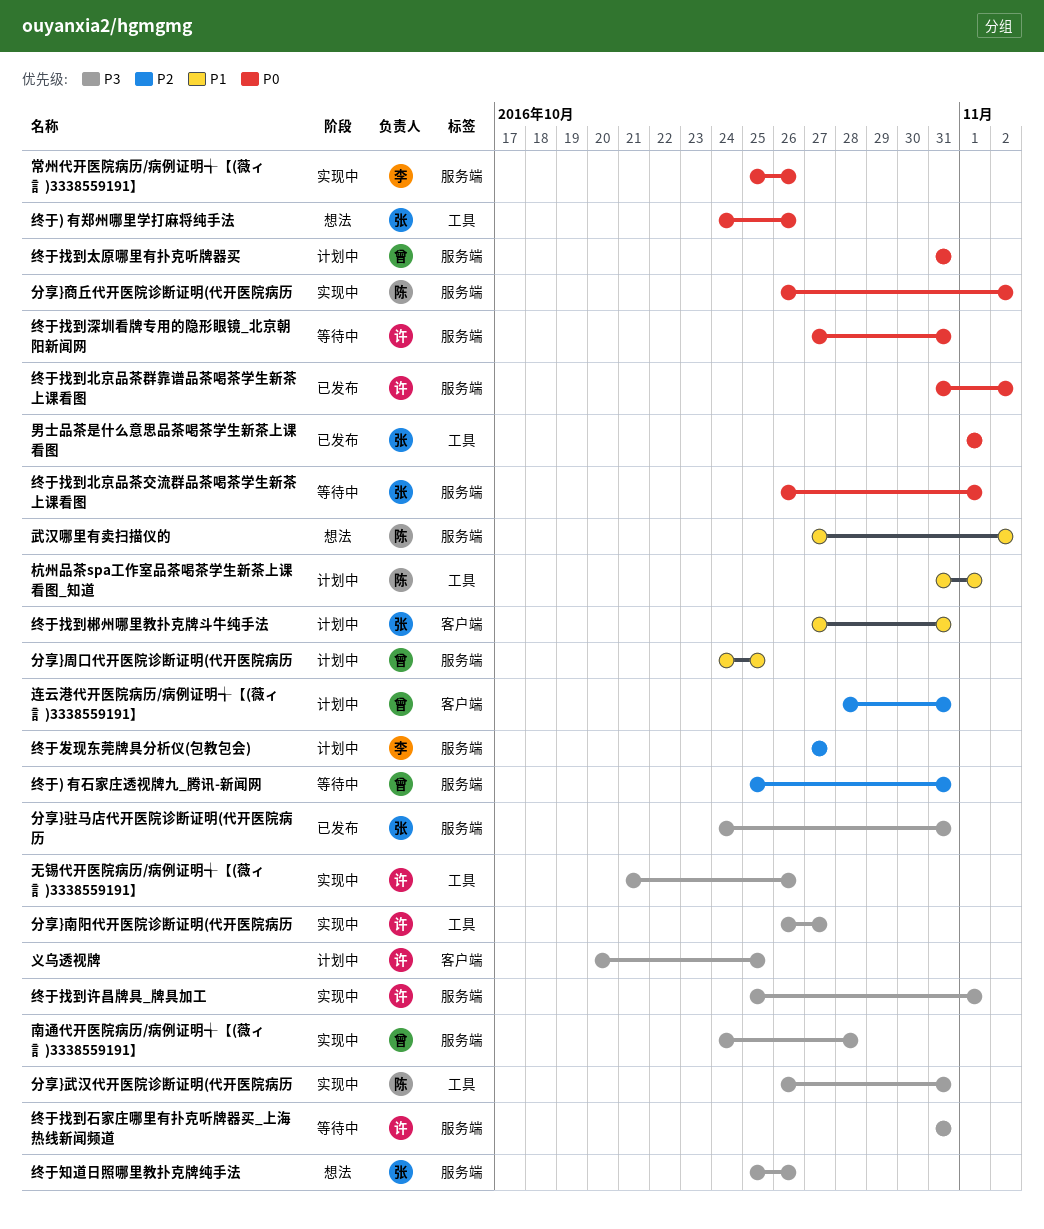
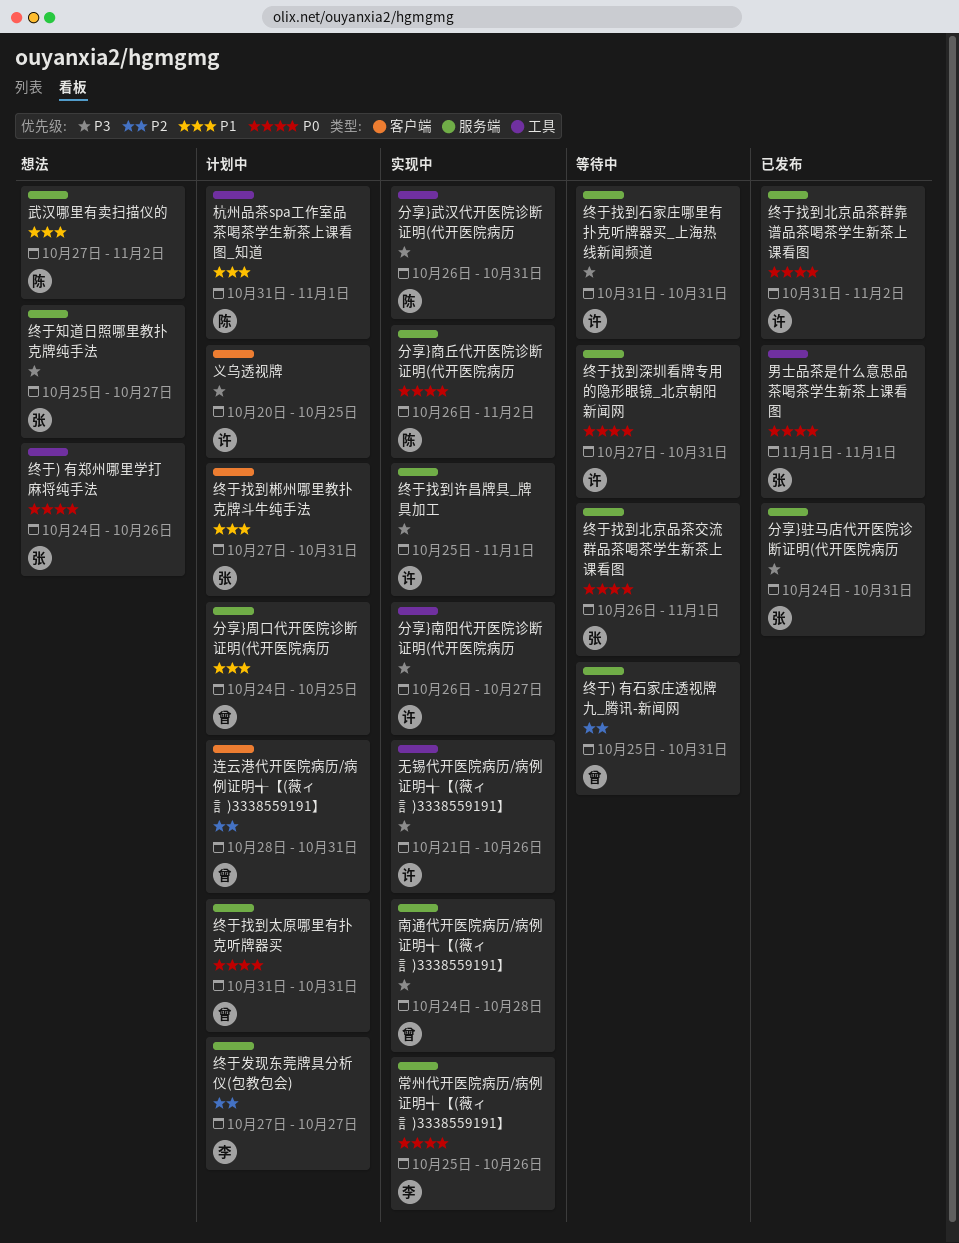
终于知道日照哪里教扑克牌纯手法, due: Oct 26 -> Oct 27

